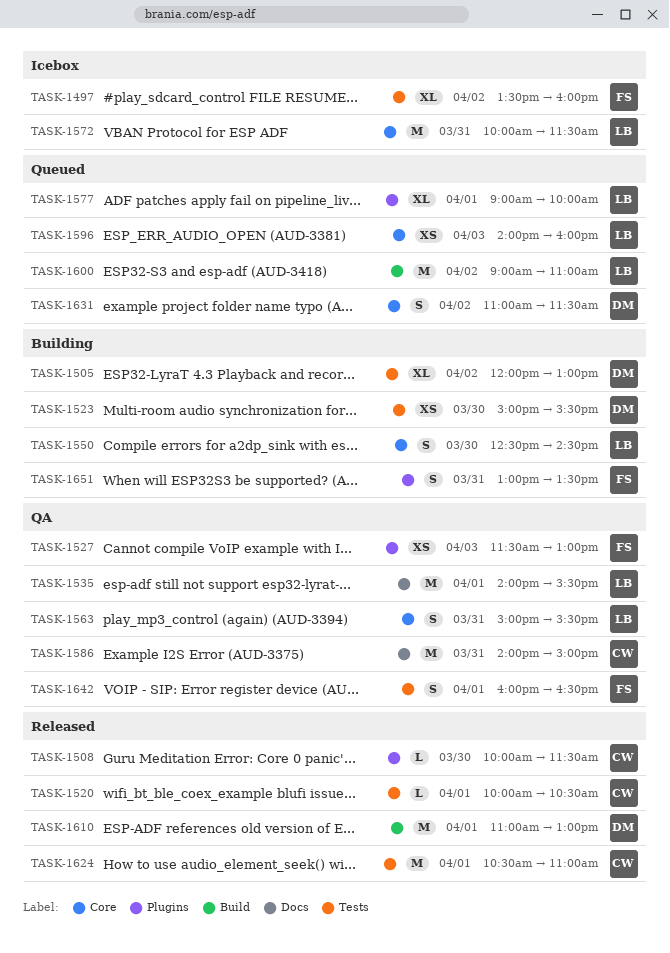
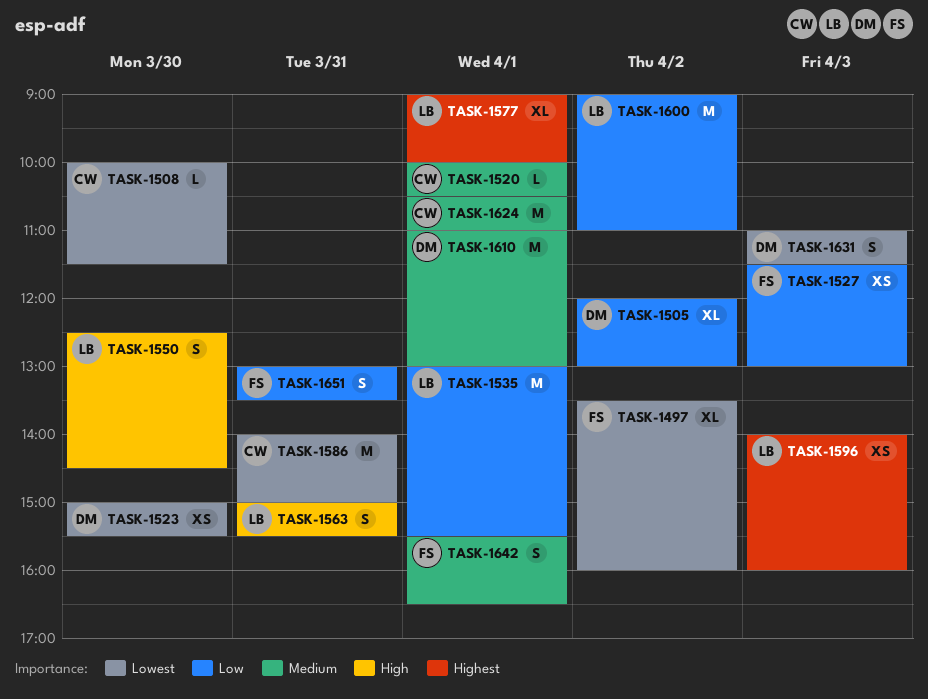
TASK-1535, begins: 14:00 -> 13:00
TASK-1572: present -> none
TASK-1631, day: Apr 2 -> Apr 3
TASK-1642, begins: 16:00 -> 15:30

